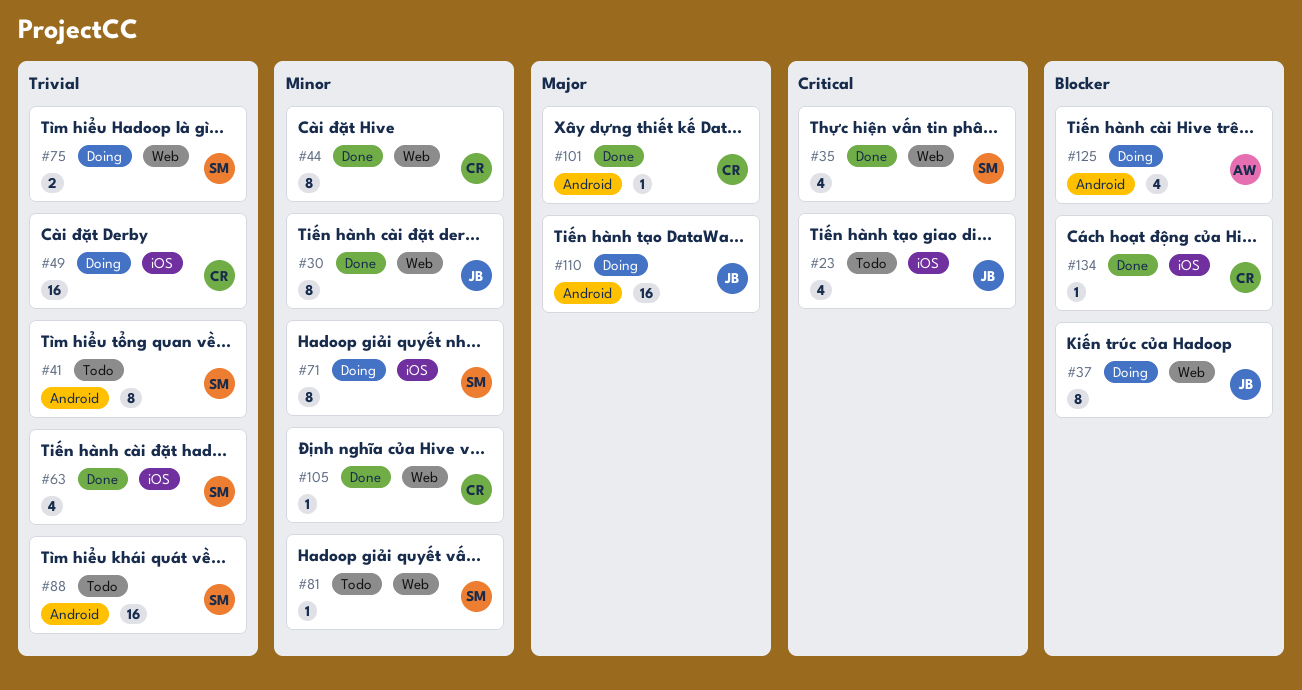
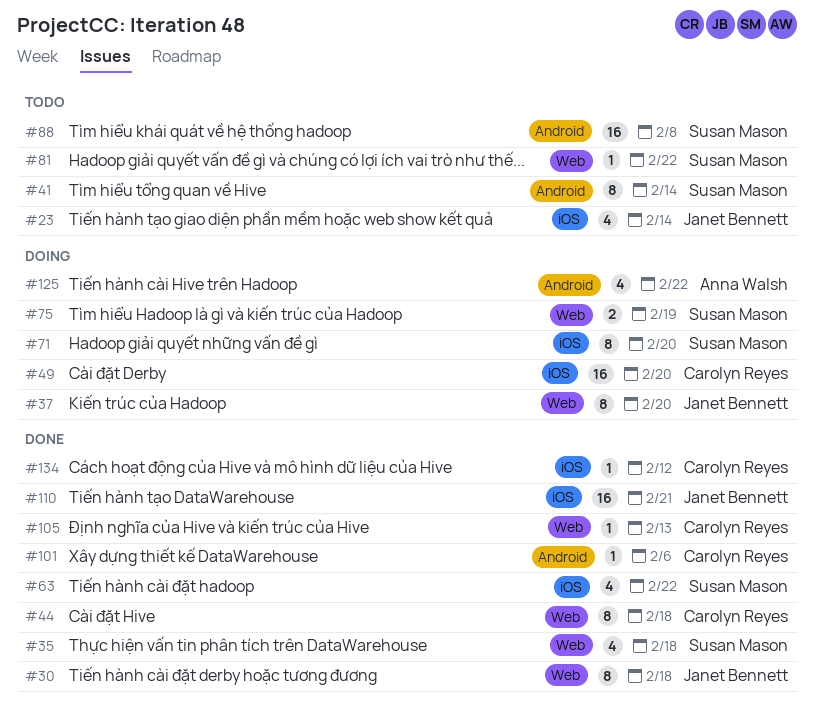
#110, status: Doing -> Done
#110, label: Android -> iOS

